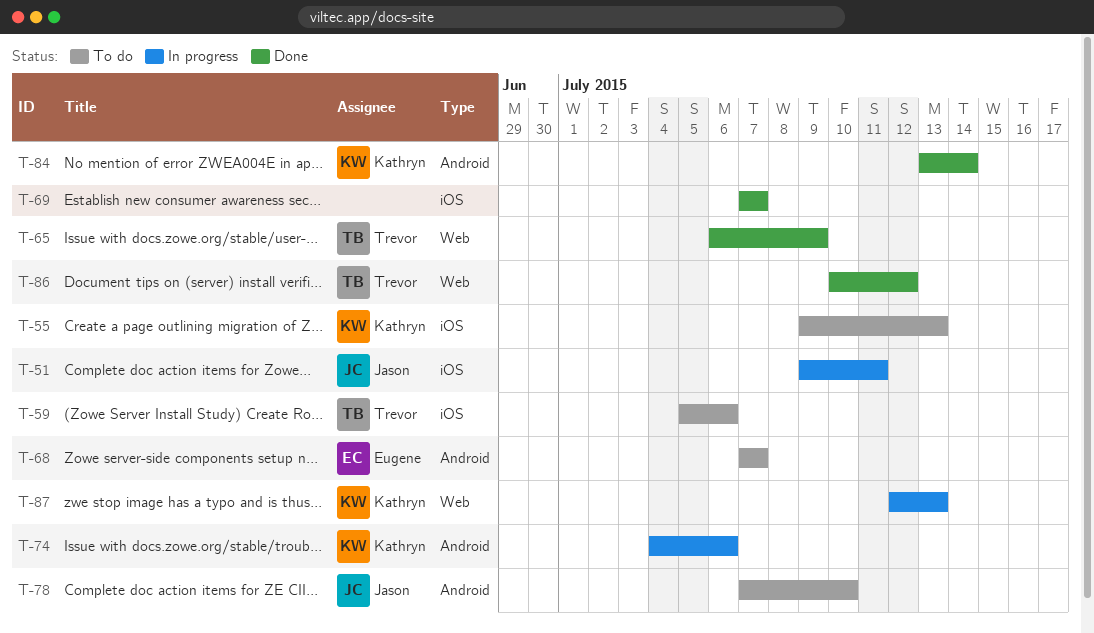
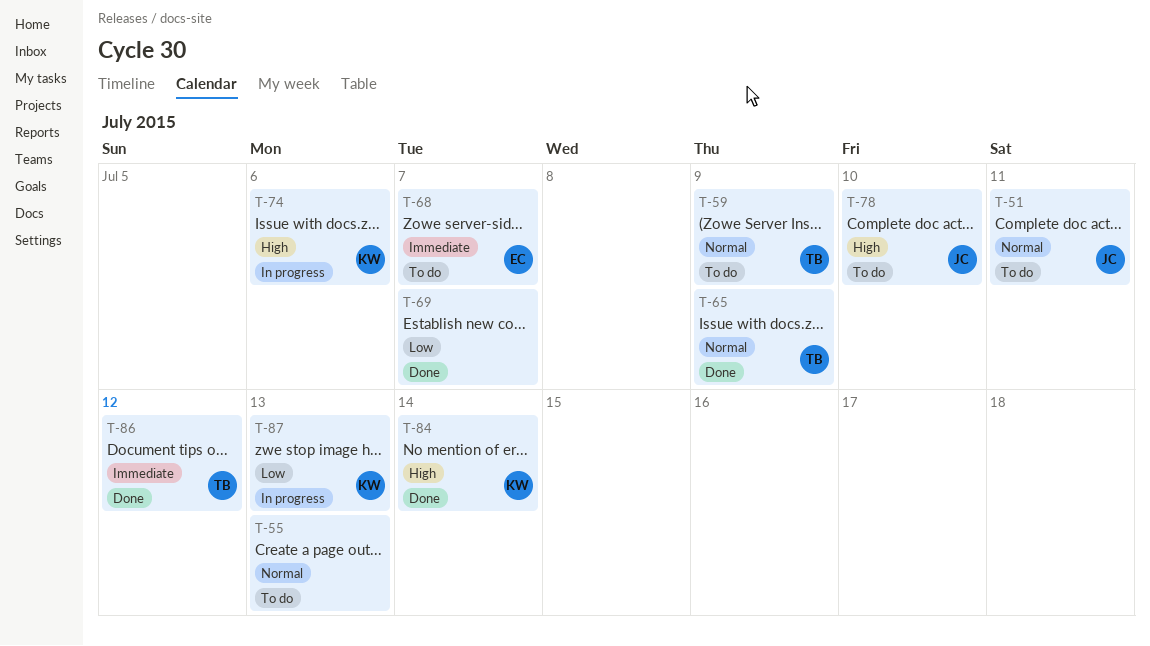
T-51, status: In progress -> To do
T-55, owner: Kathryn -> none
T-59, due: Jul 6 -> Jul 9

